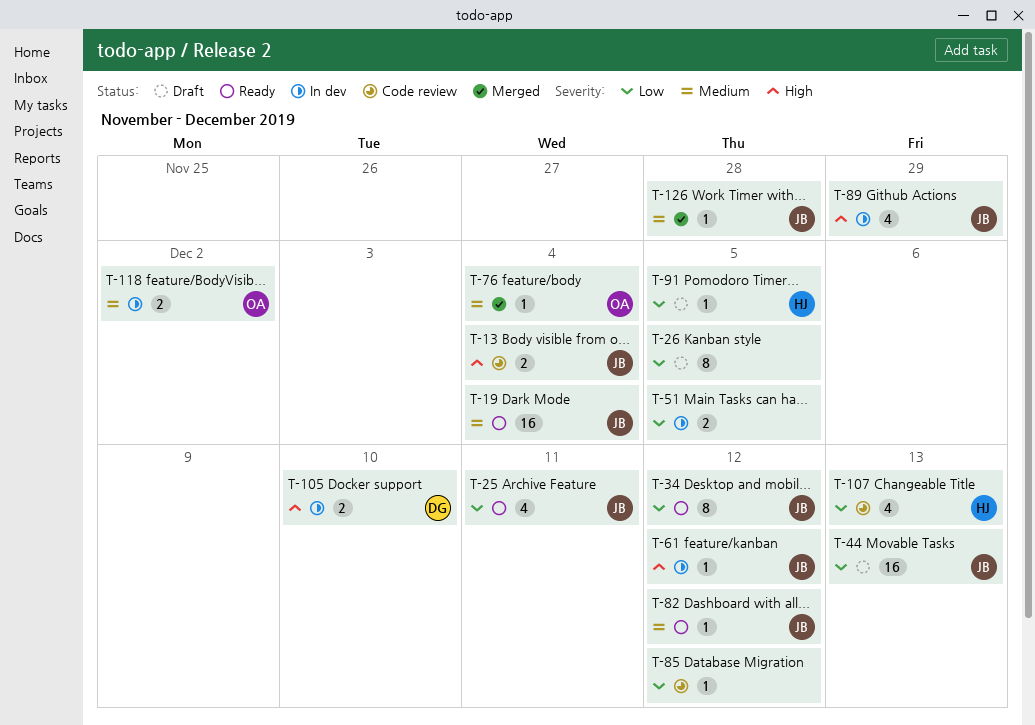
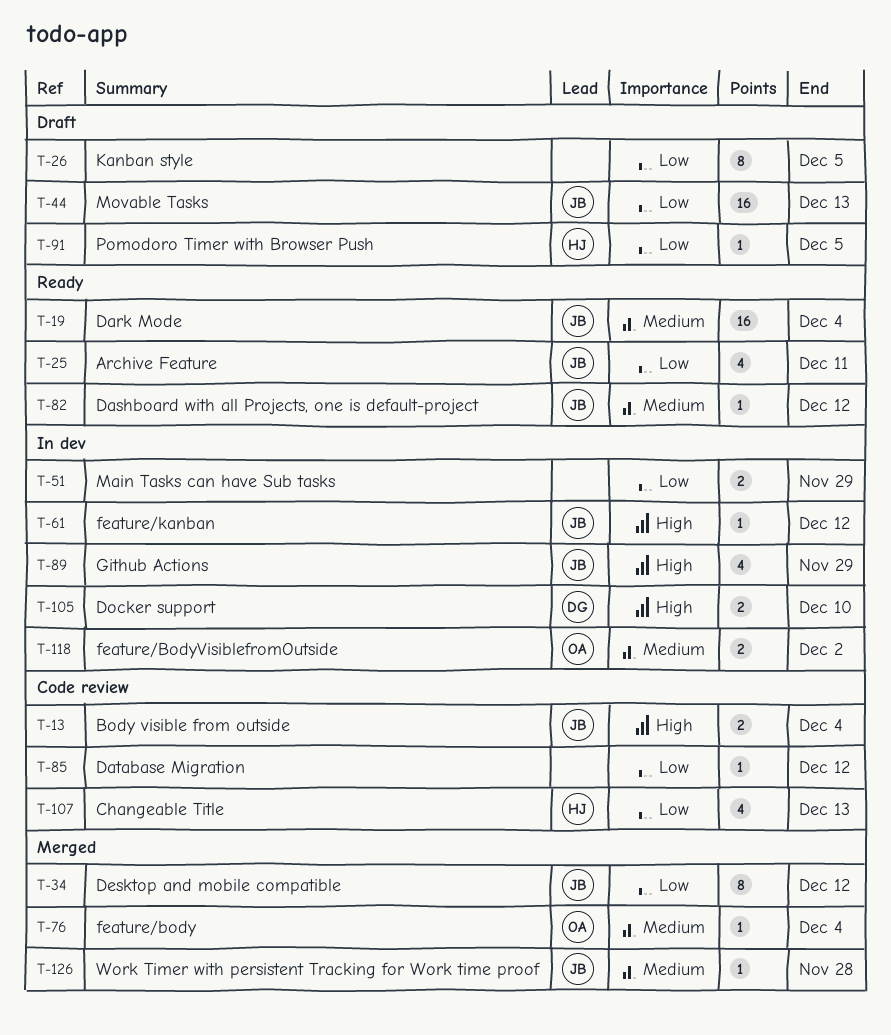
T-34, status: Ready -> Merged
T-51, due: Dec 5 -> Nov 29

